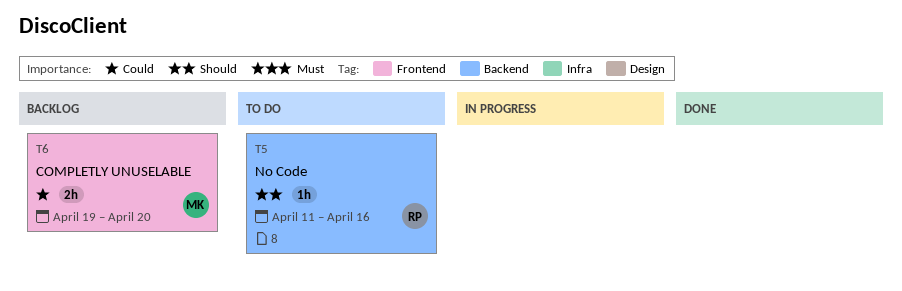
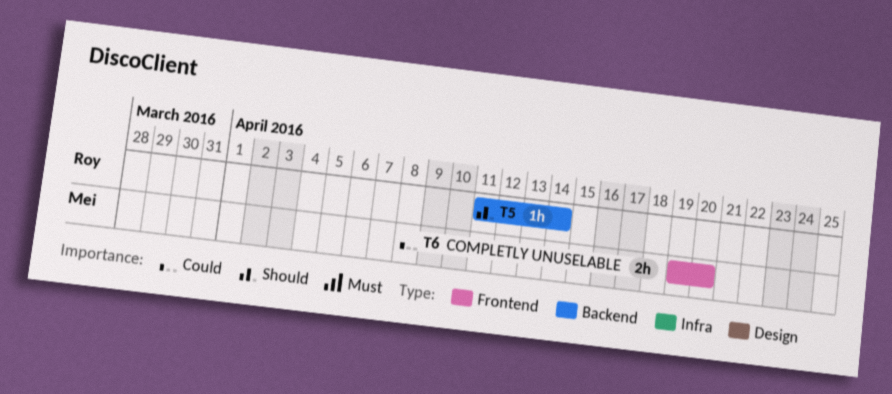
T5, due: Apr 16 -> Apr 14

